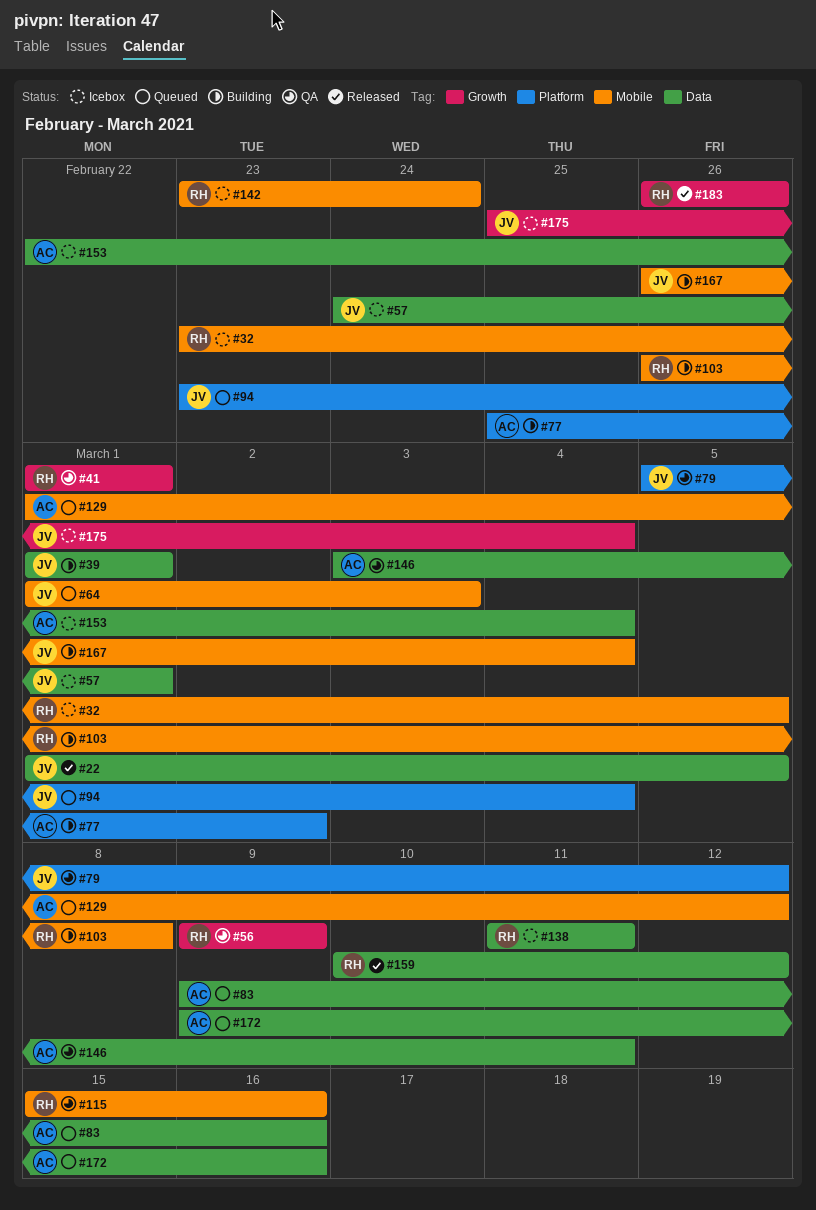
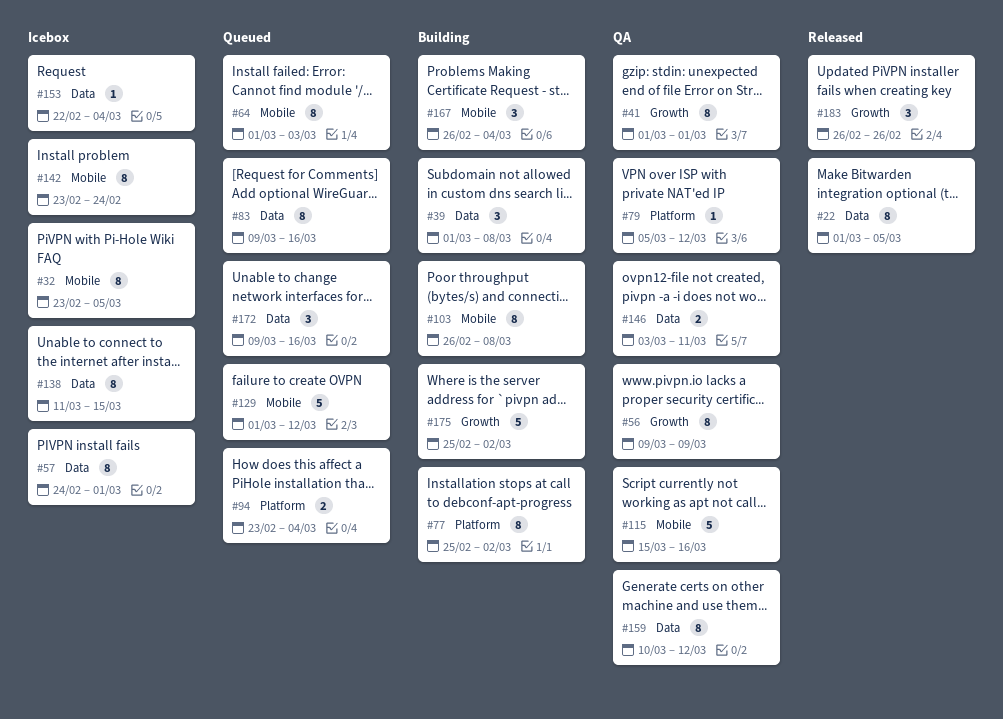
#39, due: Mar 1 -> Mar 8
#138, due: Mar 11 -> Mar 15
#159, status: Released -> QA
#175, status: Icebox -> Building
#175, due: Mar 4 -> Mar 2

